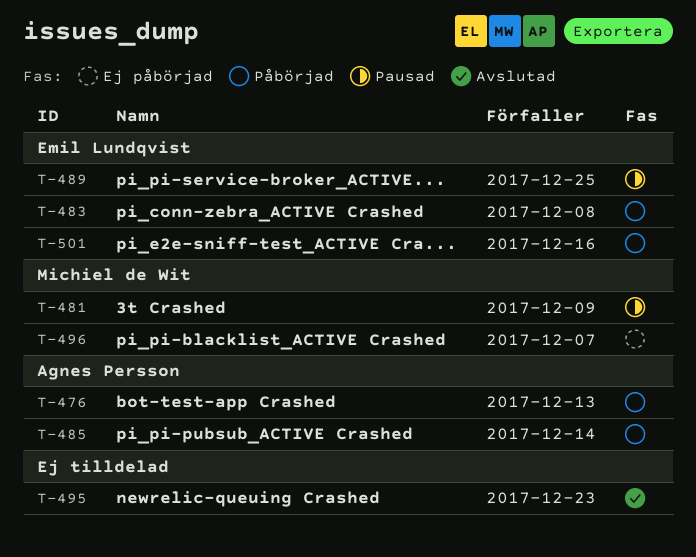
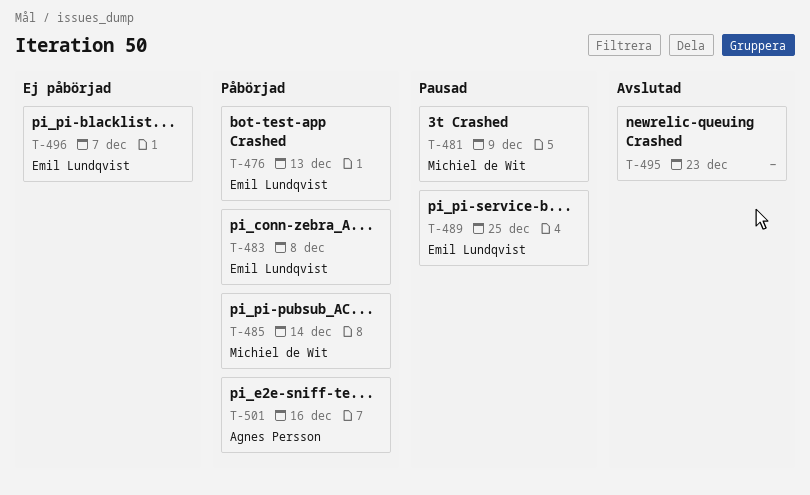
T-476, owner: Agnes Persson -> Emil Lundqvist
T-485, owner: Agnes Persson -> Michiel de Wit
T-496, owner: Michiel de Wit -> Emil Lundqvist
T-501, owner: Emil Lundqvist -> Agnes Persson

